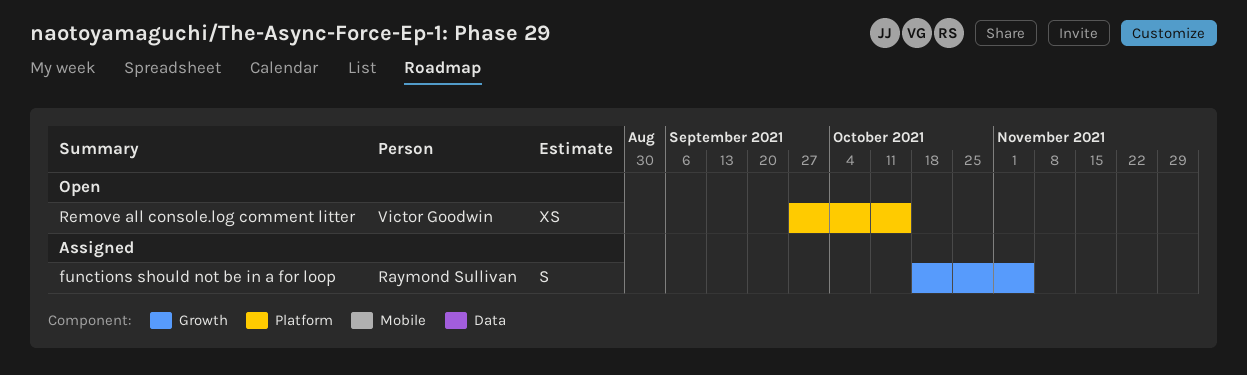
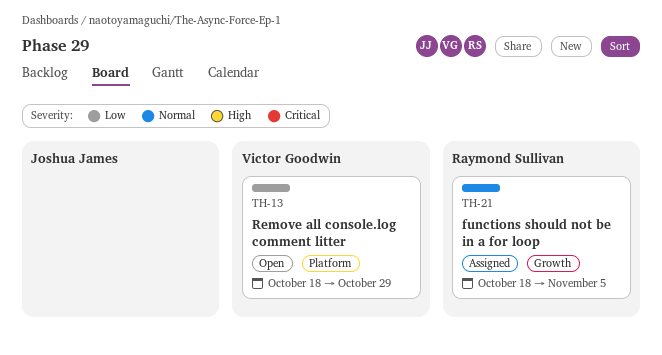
Remove all console.log comment litter, start: Sep 27 -> Oct 18
Remove all console.log comment litter, due: Oct 15 -> Oct 29

